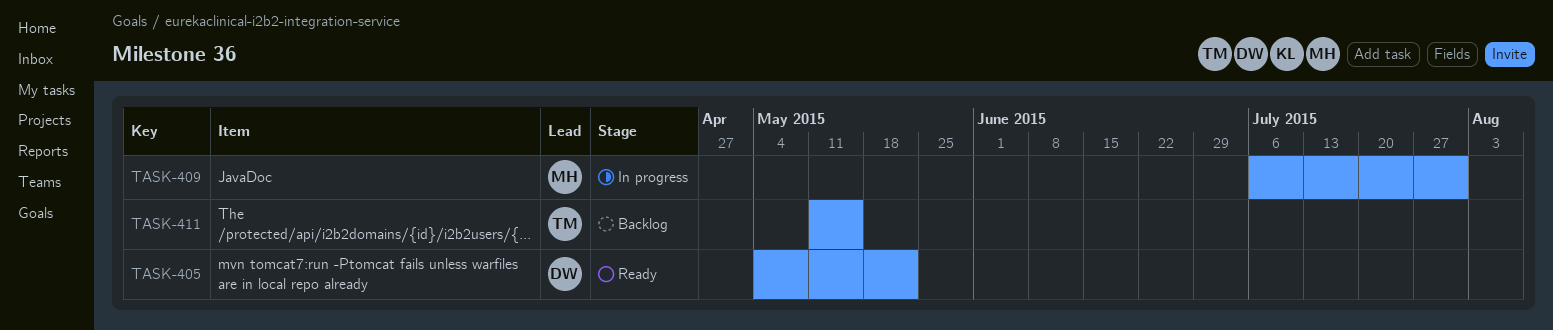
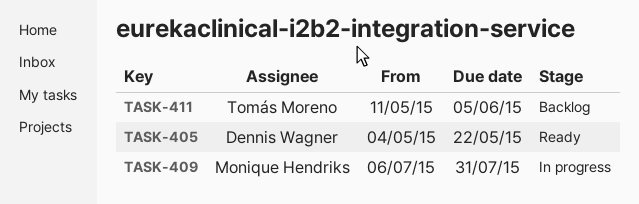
TASK-411, due: May 15 -> Jun 5

